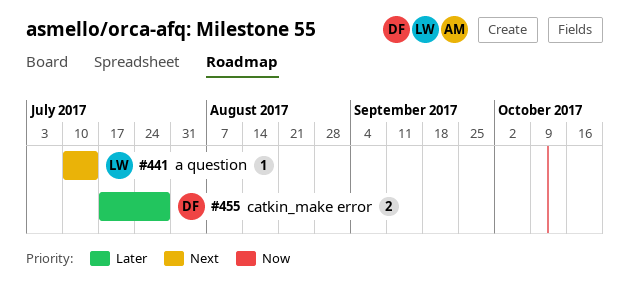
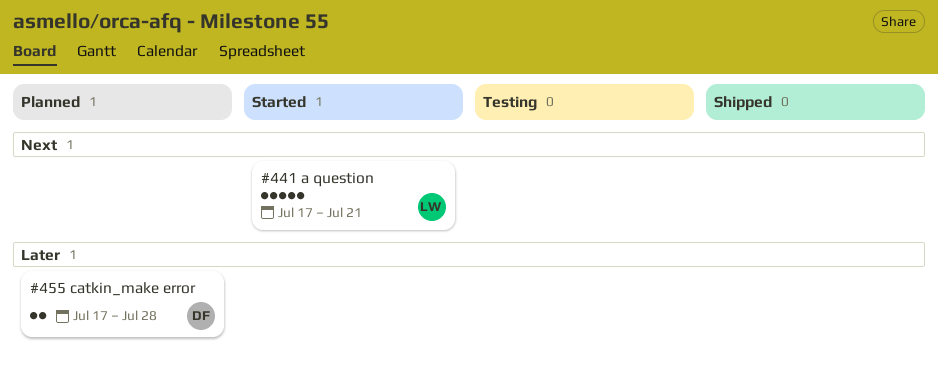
#441, estimate: 1 -> 5
#441, start: Jul 10 -> Jul 17
#441, due: Jul 14 -> Jul 21

